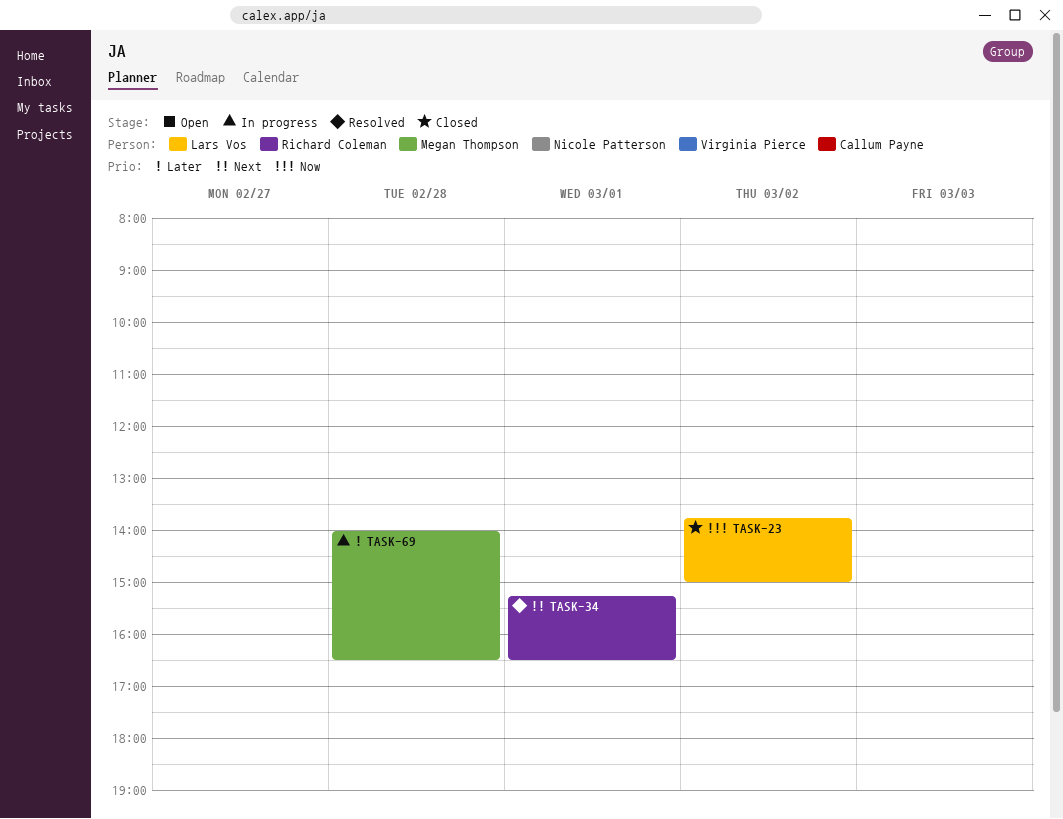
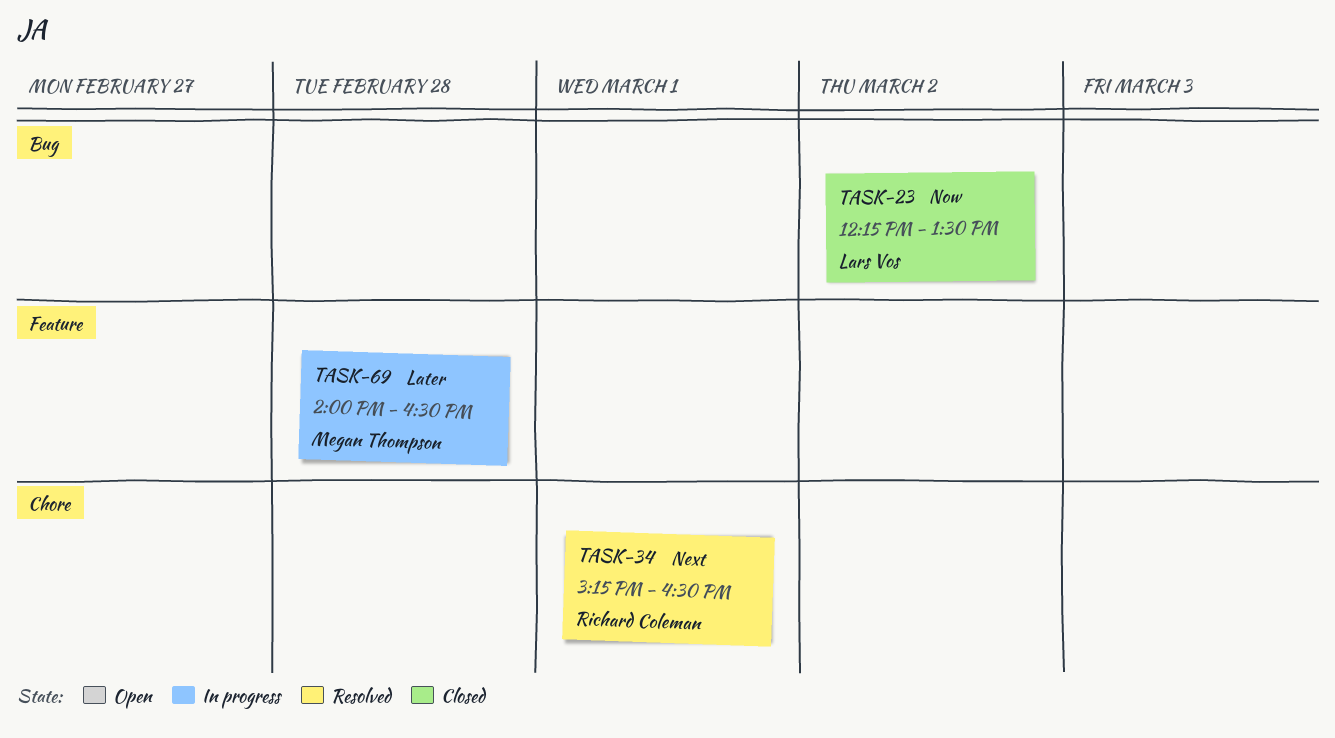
TASK-23, begins: 13:45 -> 12:15
TASK-23, ends: 15:00 -> 13:30

